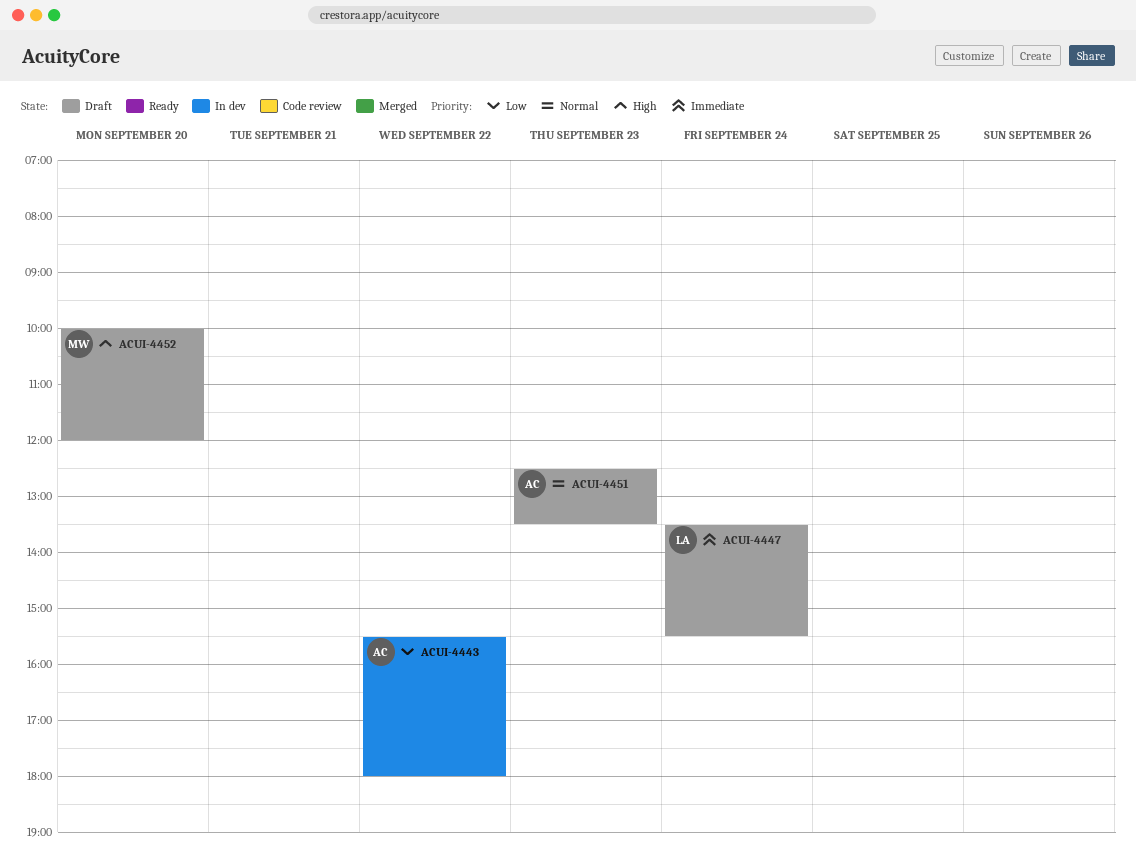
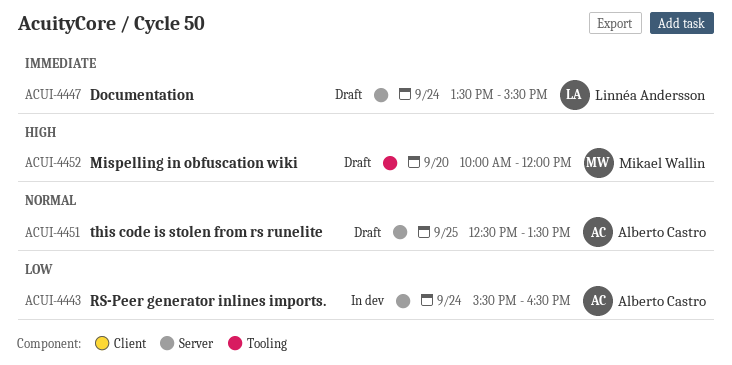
ACUI-4443, day: Sep 22 -> Sep 24
ACUI-4443, ends: 18:00 -> 16:30
ACUI-4451, day: Sep 23 -> Sep 25

